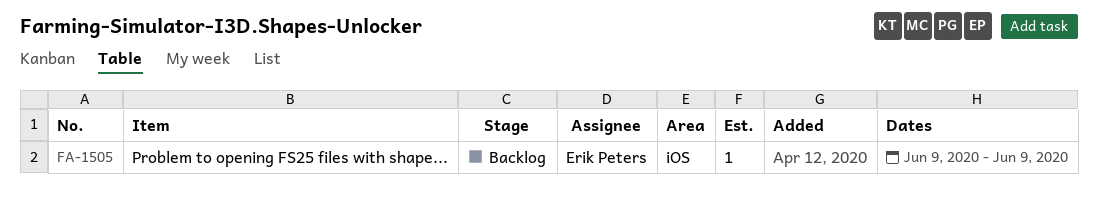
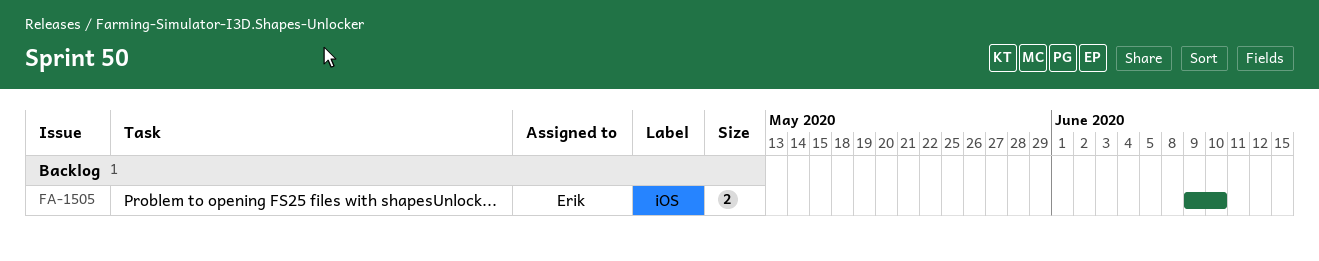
FA-1505, estimate: 1 -> 2
FA-1505, due: Jun 9 -> Jun 10

